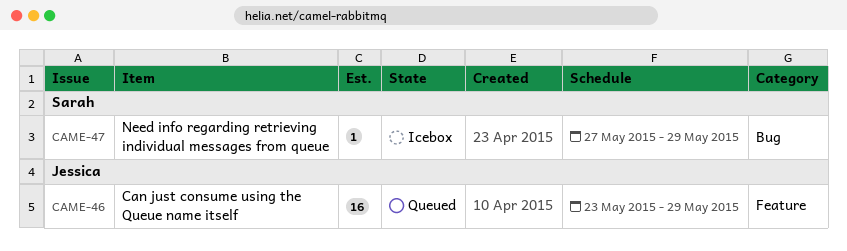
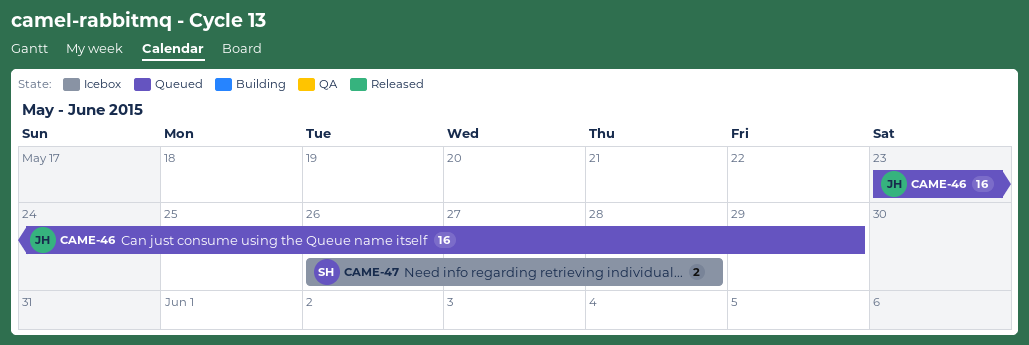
CAME-47, estimate: 1 -> 2
CAME-47, start: May 27 -> May 26
CAME-47, due: May 29 -> May 28

